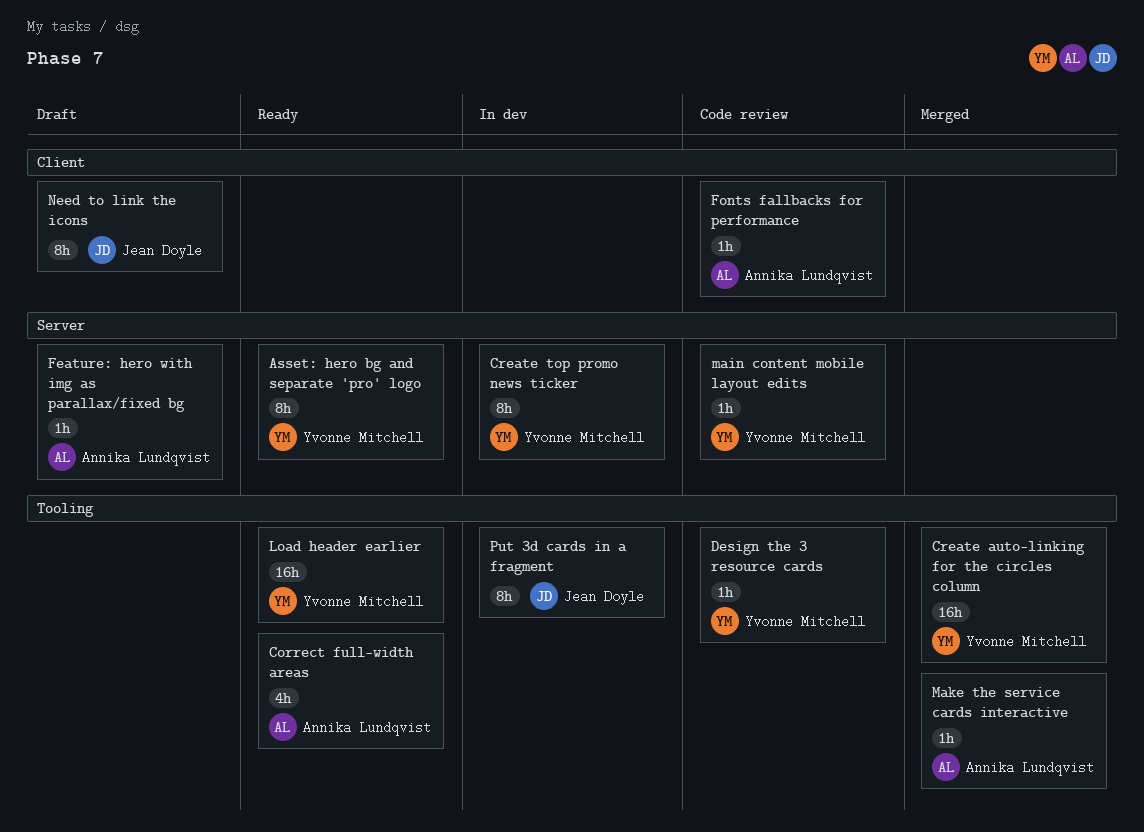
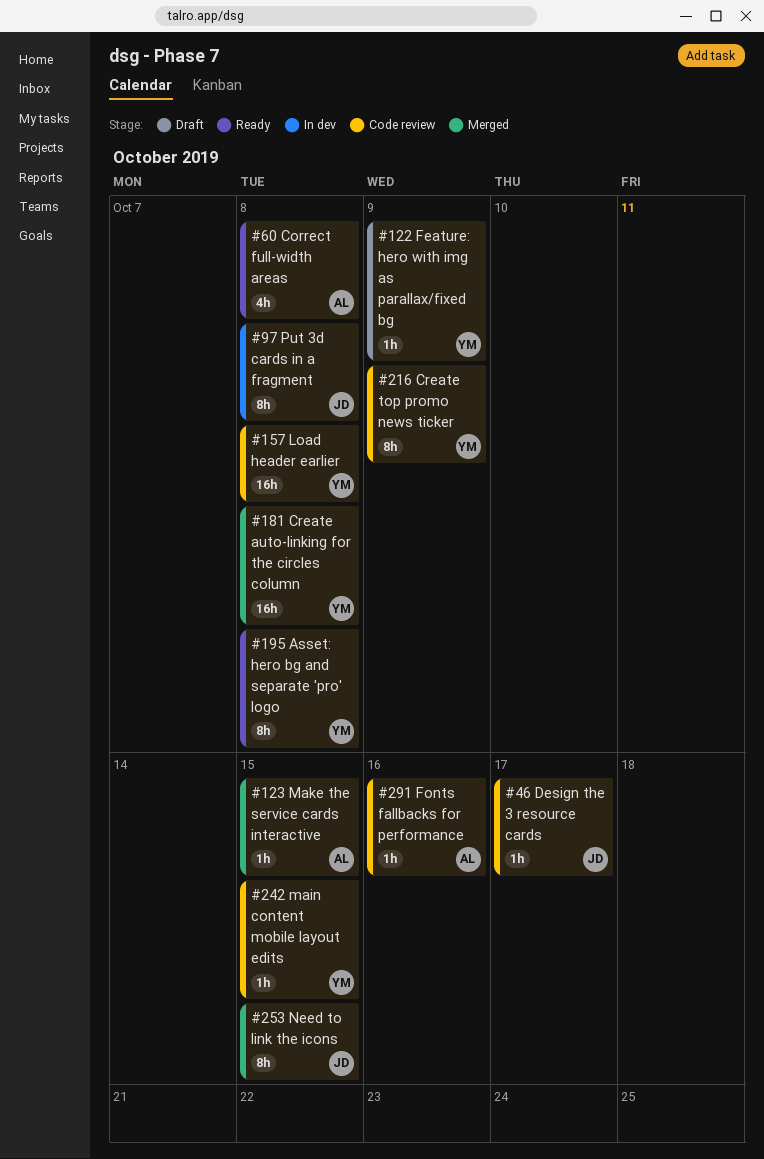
Create top promo news ticker, status: In dev -> Code review
Design the 3 resource cards, owner: Yvonne Mitchell -> Jean Doyle
Feature: hero with img as parallax/fixed bg, owner: Annika Lundqvist -> Yvonne Mitchell
Load header earlier, status: Ready -> Code review
Need to link the icons, status: Draft -> Merged

